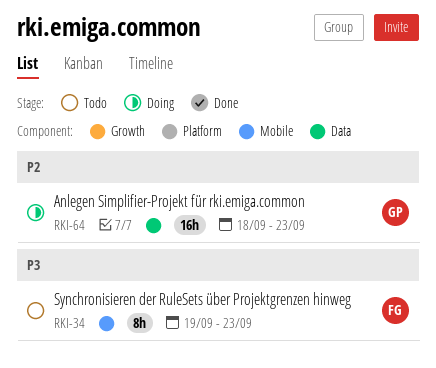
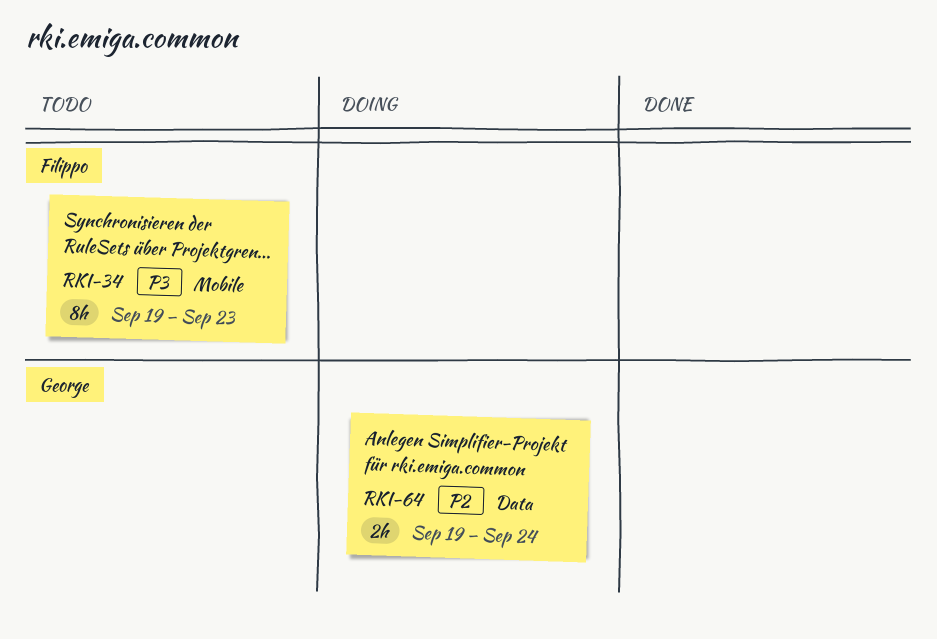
RKI-64, estimate: 16h -> 2h
RKI-64, start: Sep 18 -> Sep 19
RKI-64, due: Sep 23 -> Sep 24

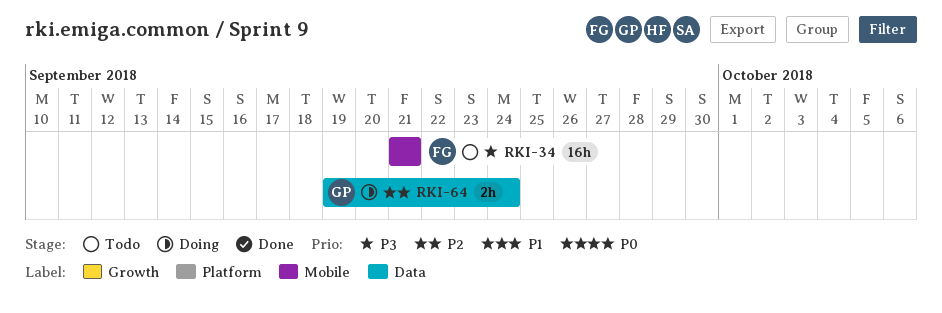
RKI-34, estimate: 8h -> 16h
RKI-34, start: Sep 19 -> Sep 21
RKI-34, due: Sep 23 -> Sep 21

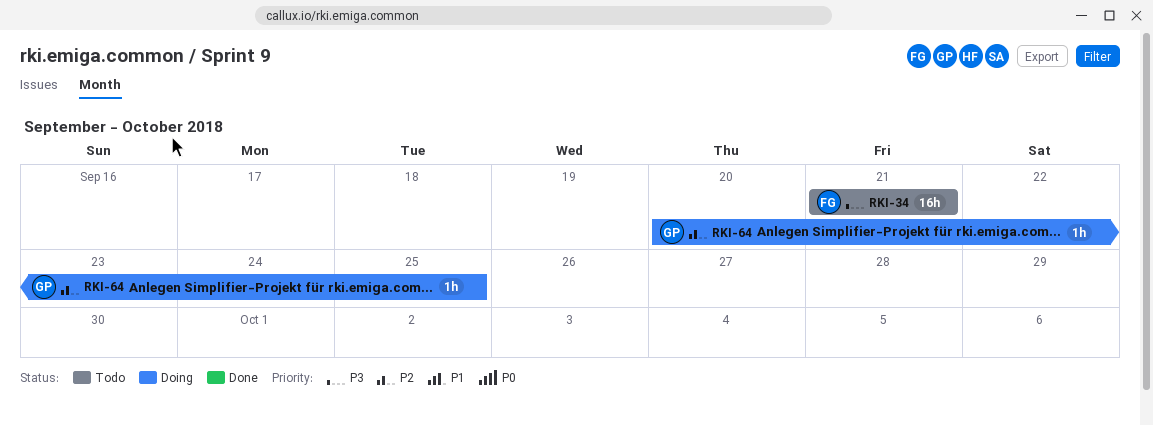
RKI-64, estimate: 2h -> 1h
RKI-64, start: Sep 19 -> Sep 20
RKI-64, due: Sep 24 -> Sep 25

